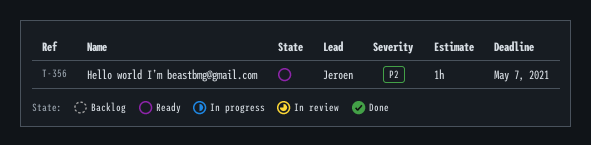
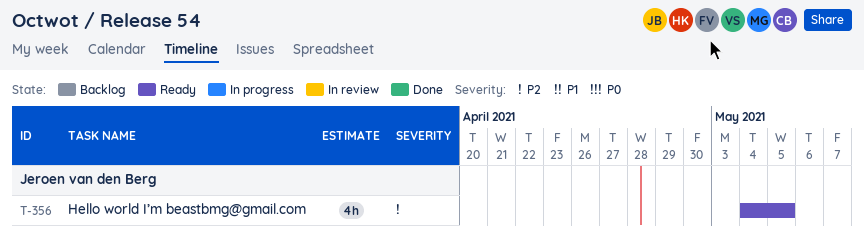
T-356, estimate: 1h -> 4h
T-356, due: May 7 -> May 5

